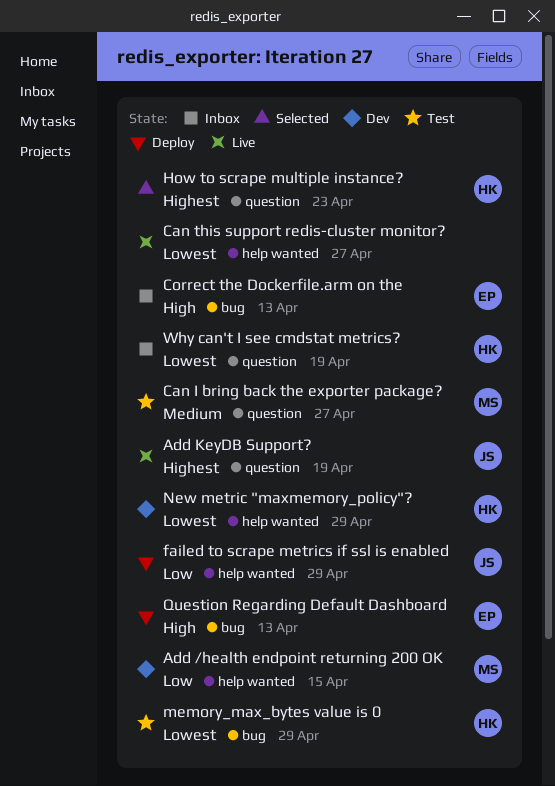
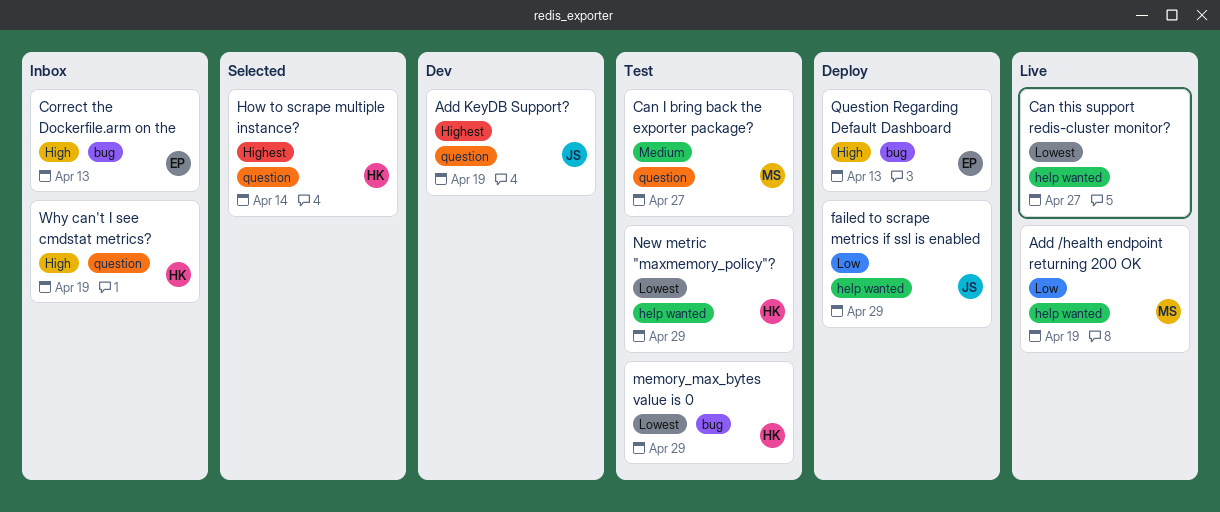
Add /health endpoint returning 200 OK, status: Dev -> Live
Add /health endpoint returning 200 OK, due: Apr 15 -> Apr 19
Add KeyDB Support?, status: Live -> Dev
How to scrape multiple instance?, due: Apr 23 -> Apr 14
New metric "maxmemory_policy"?, status: Dev -> Test
Why can't I see cmdstat metrics?, priority: Lowest -> High

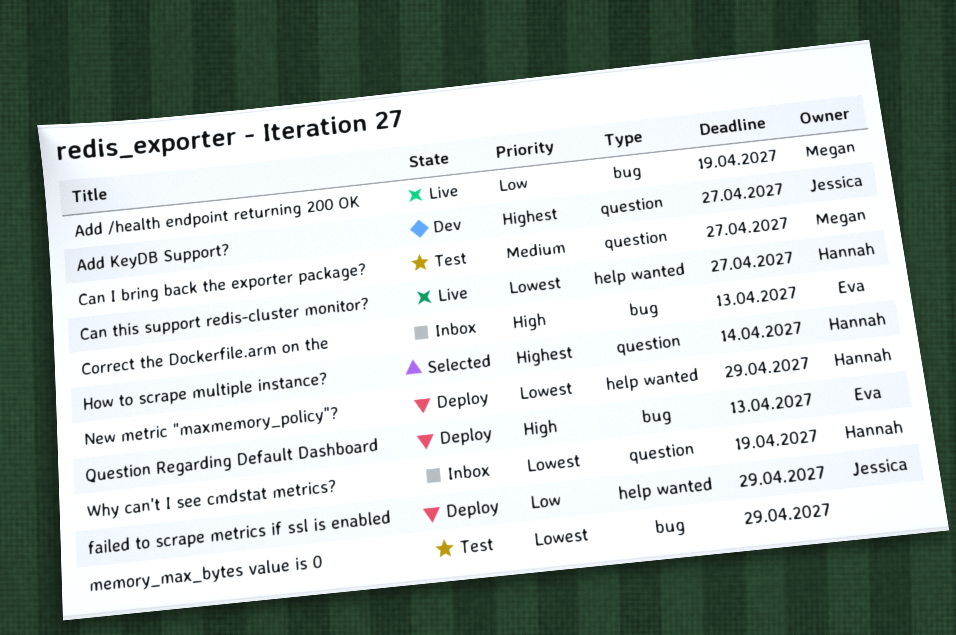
Add /health endpoint returning 200 OK, label: help wanted -> bug
Add KeyDB Support?, due: Apr 19 -> Apr 27
Can this support redis-cluster monitor?, owner: none -> Hannah
memory_max_bytes value is 0, owner: Hannah -> none
New metric "maxmemory_policy"?, status: Test -> Deploy
Why can't I see cmdstat metrics?, priority: High -> Lowest

